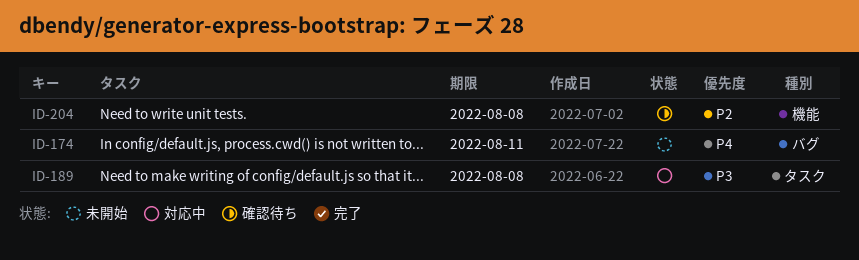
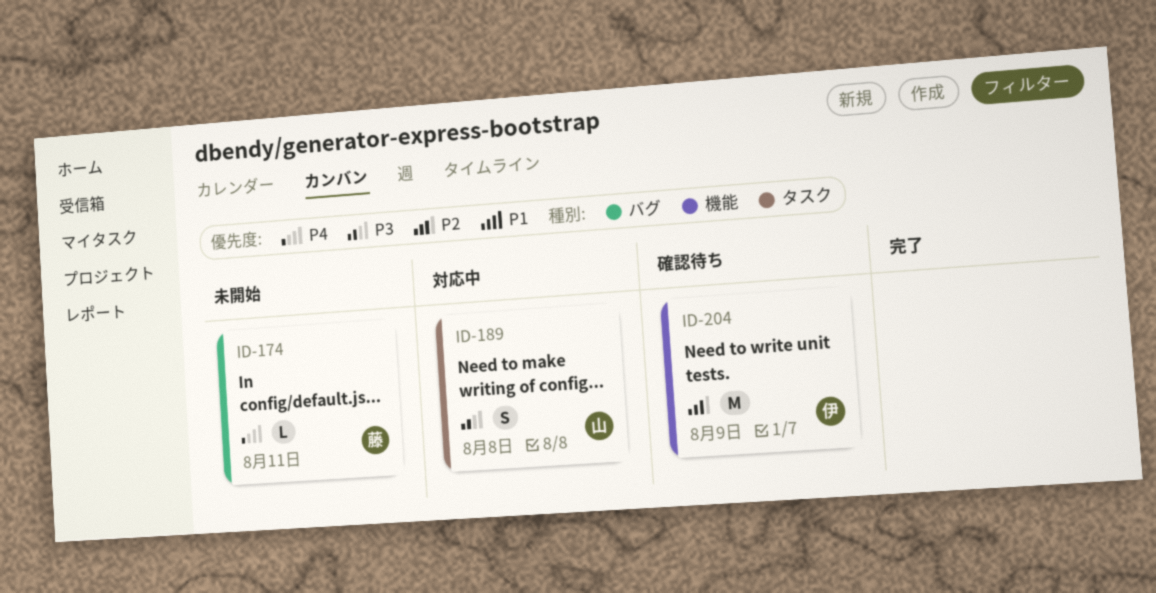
ID-204, due: Aug 8 -> Aug 9

